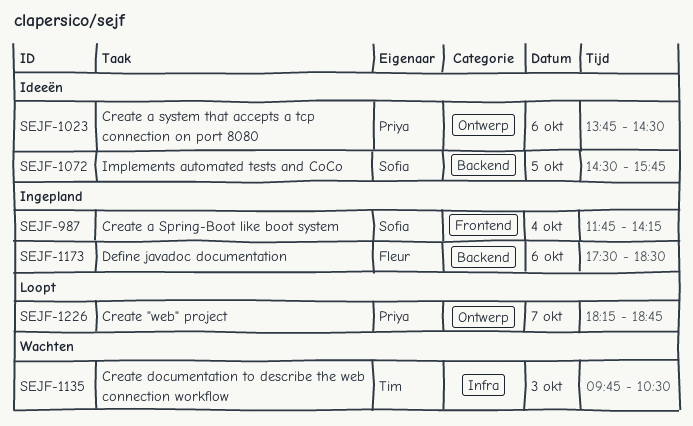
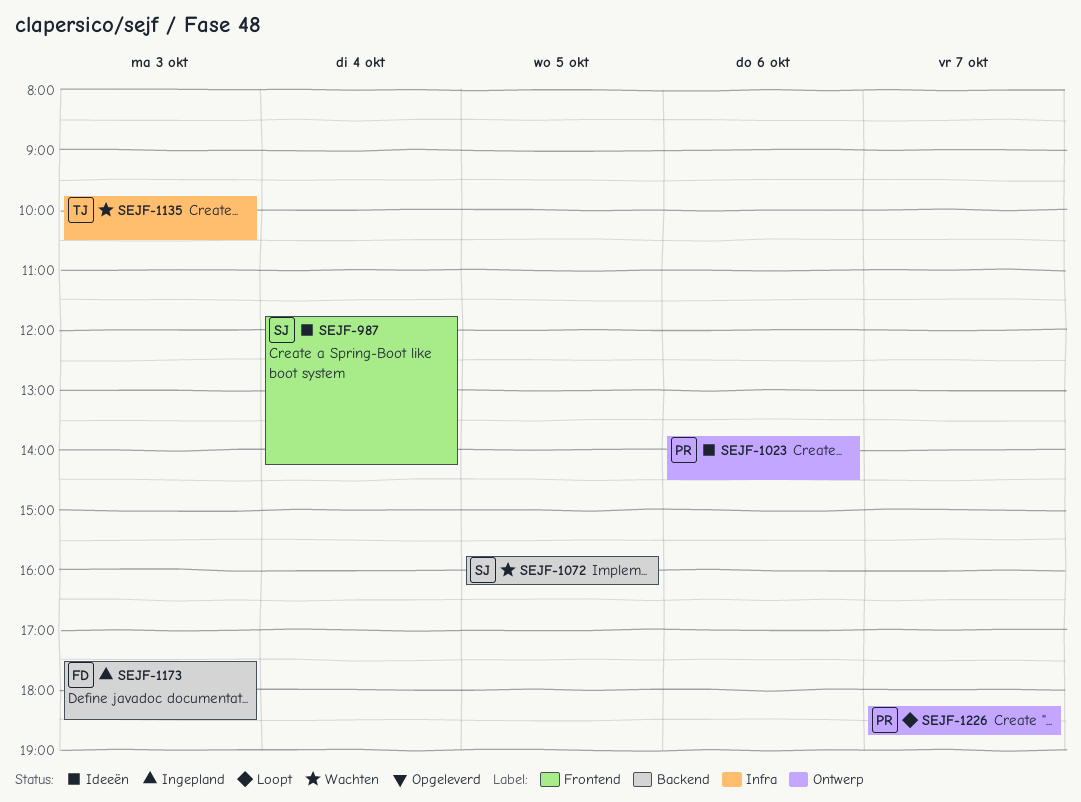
SEJF-987, status: Ingepland -> Ideeën
SEJF-1072, status: Ideeën -> Wachten
SEJF-1072, begins: 14:30 -> 15:45
SEJF-1072, ends: 15:45 -> 16:15
SEJF-1173, day: Oct 6 -> Oct 3

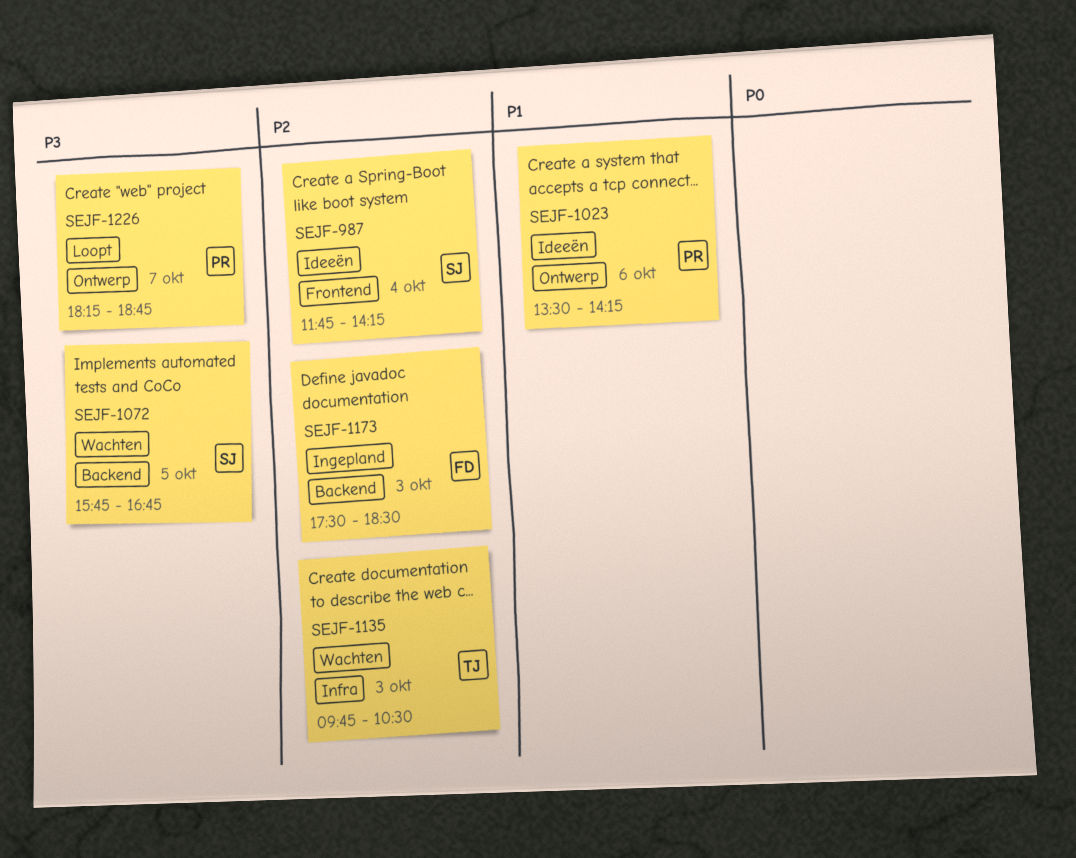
SEJF-1023, begins: 13:45 -> 13:30
SEJF-1023, ends: 14:30 -> 14:15
SEJF-1072, ends: 16:15 -> 16:45

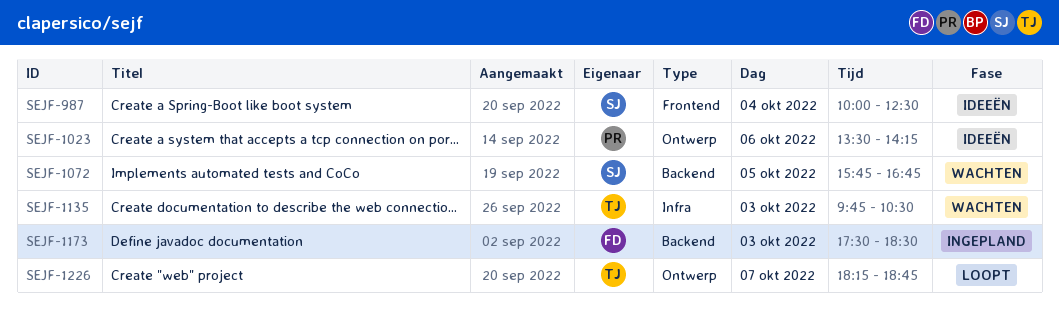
SEJF-987, begins: 11:45 -> 10:00
SEJF-987, ends: 14:15 -> 12:30
SEJF-1226, owner: PR -> TJ

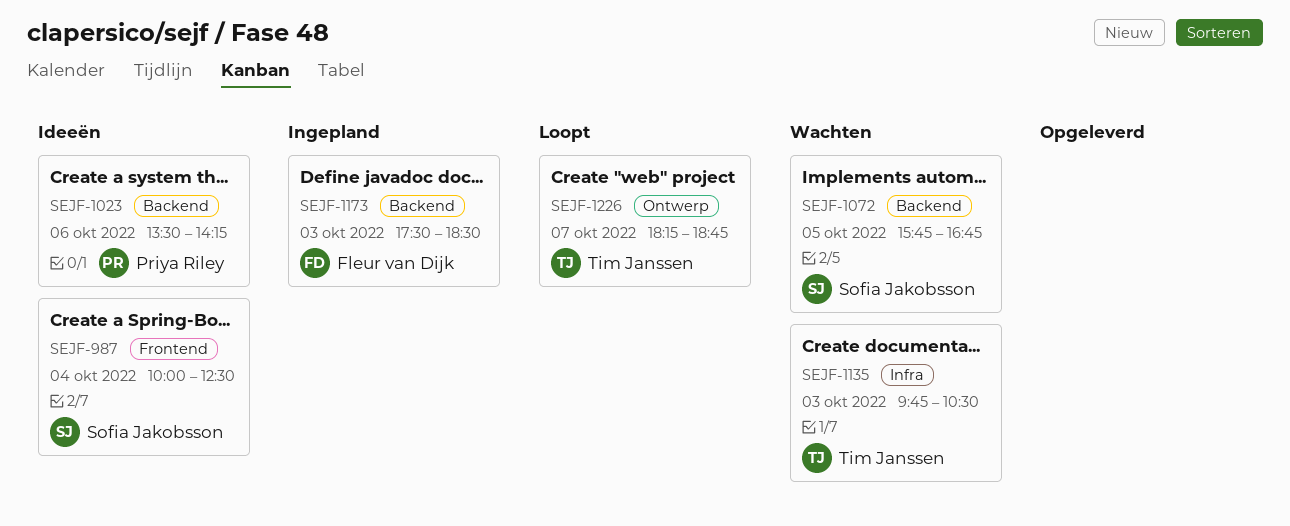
SEJF-1023, label: Ontwerp -> Backend

